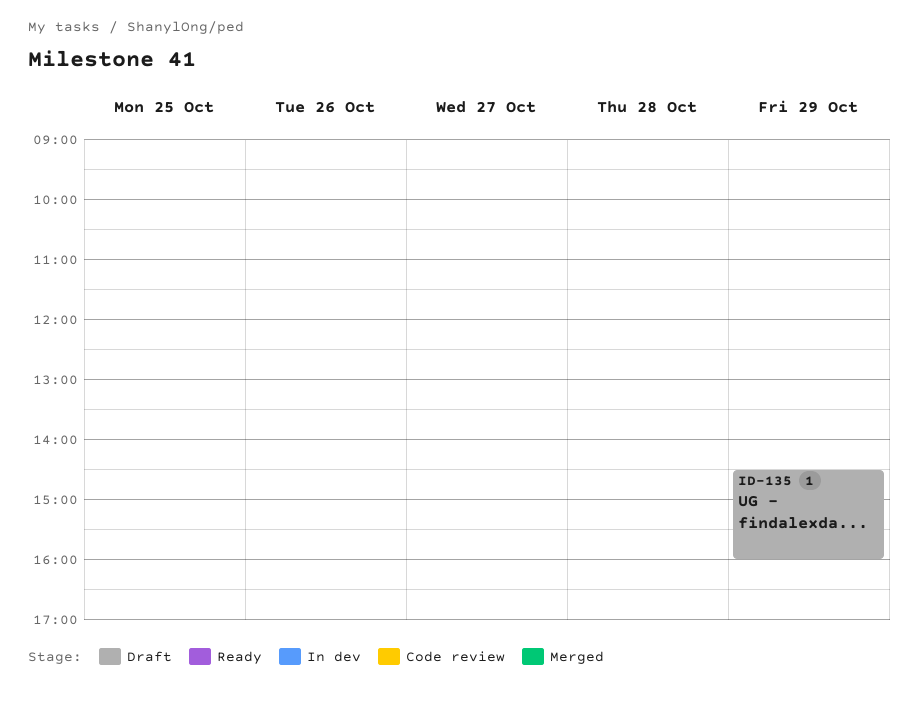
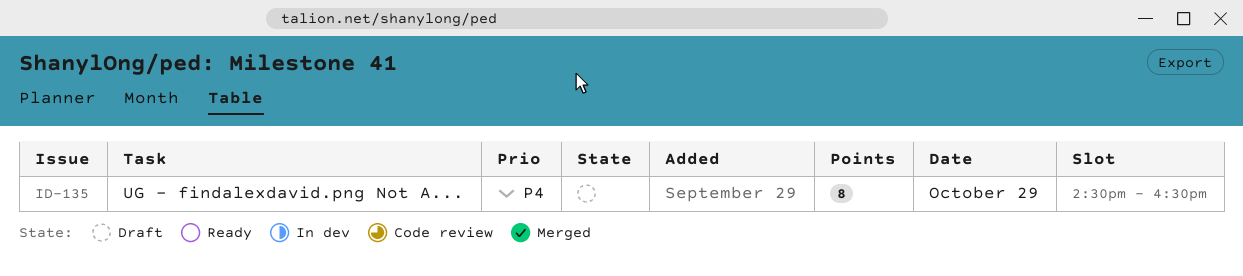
ID-135, estimate: 1 -> 8
ID-135, ends: 16:00 -> 16:30

